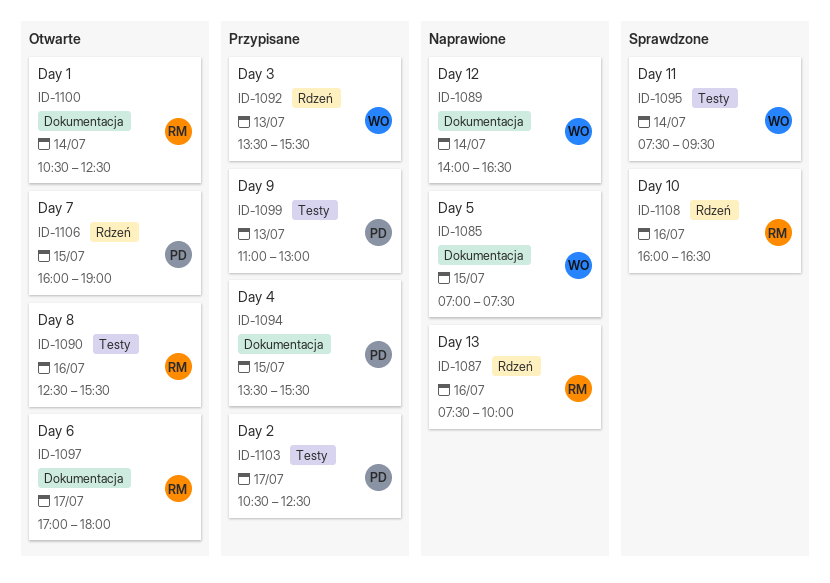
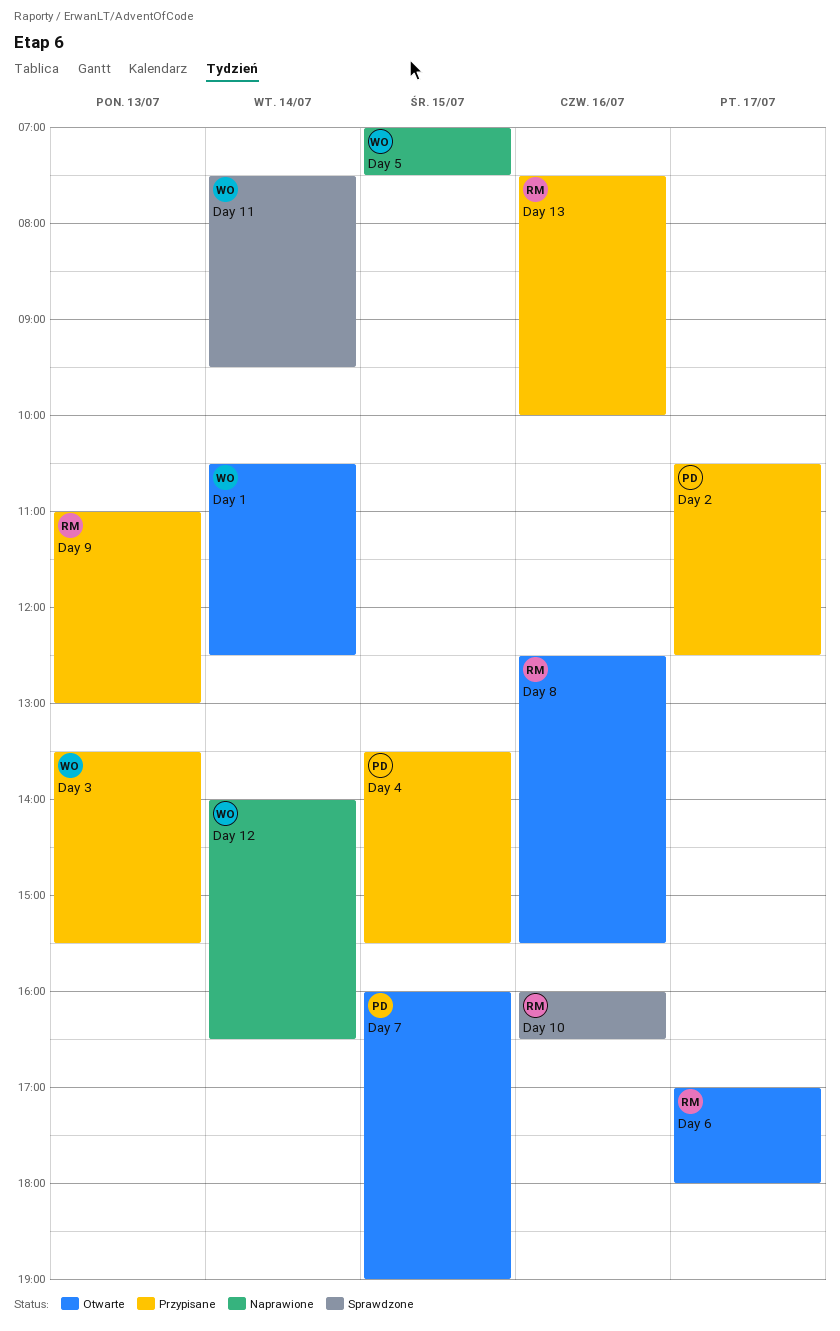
Day 1, owner: RM -> WO
Day 13, status: Naprawione -> Przypisane
Day 9, owner: PD -> RM

